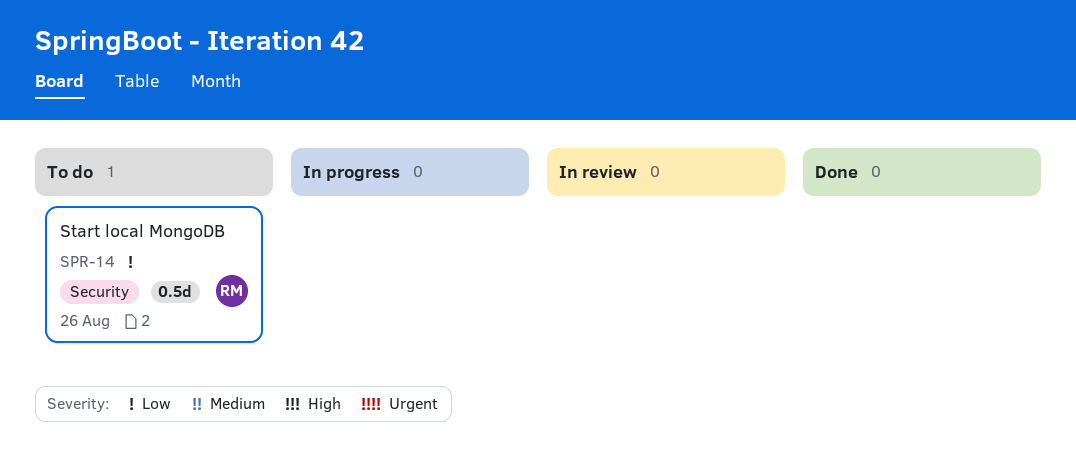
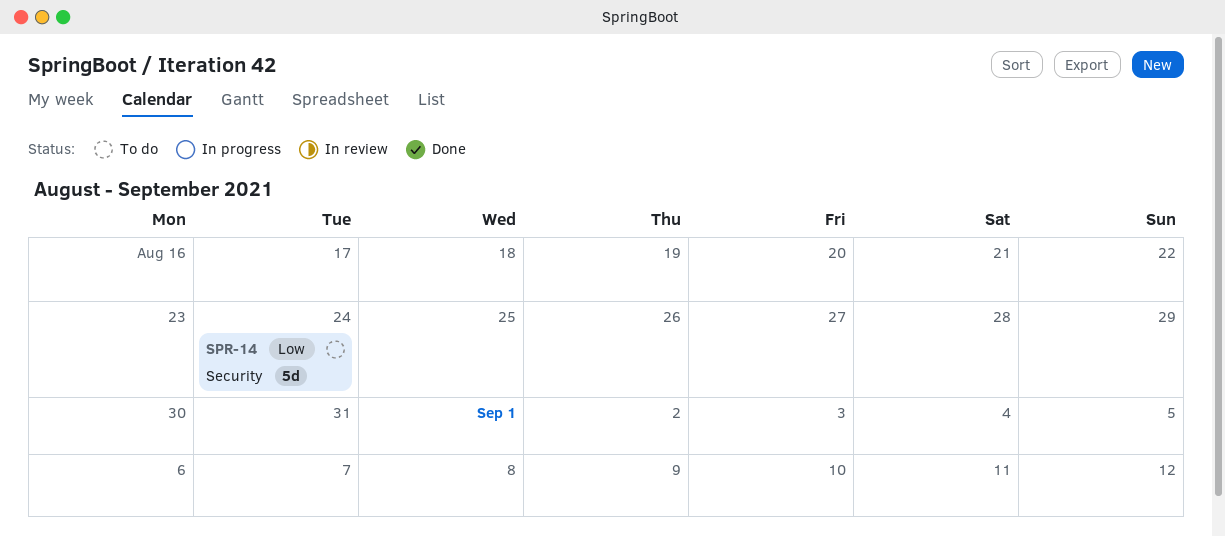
SPR-14, estimate: 0.5d -> 5d
SPR-14, due: Aug 26 -> Aug 24

